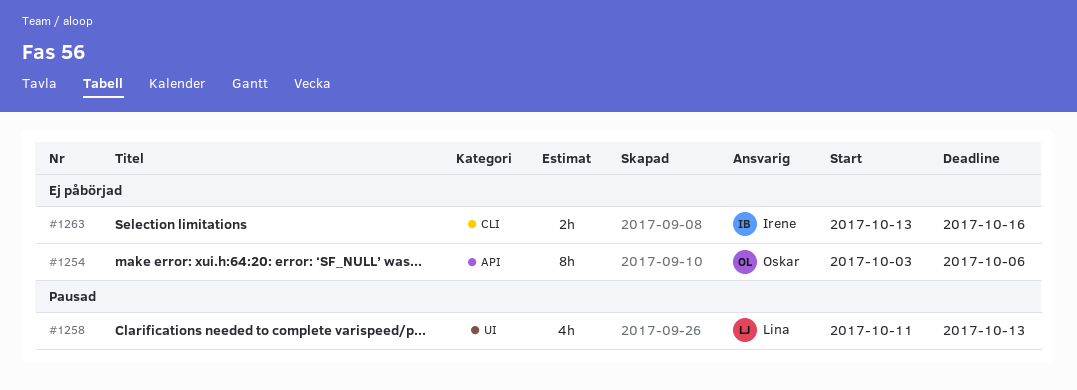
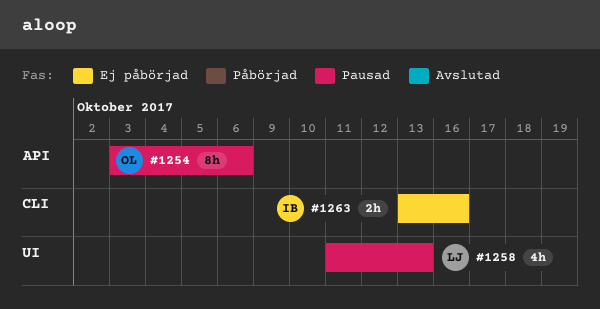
#1254, status: Ej påbörjad -> Pausad

